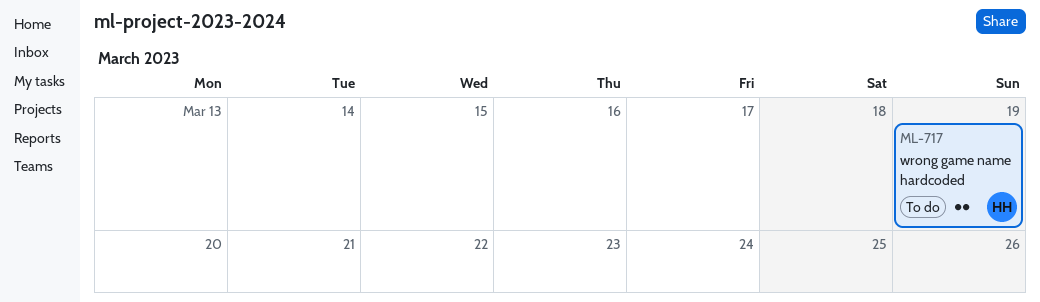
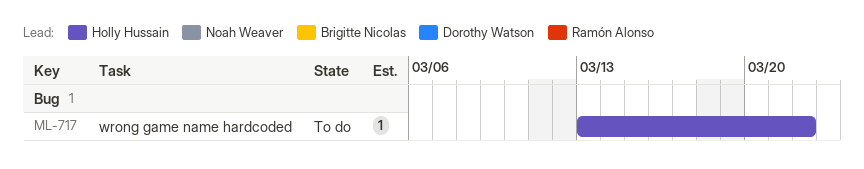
ML-717, estimate: 2 -> 1
ML-717, due: Mar 19 -> Mar 22

